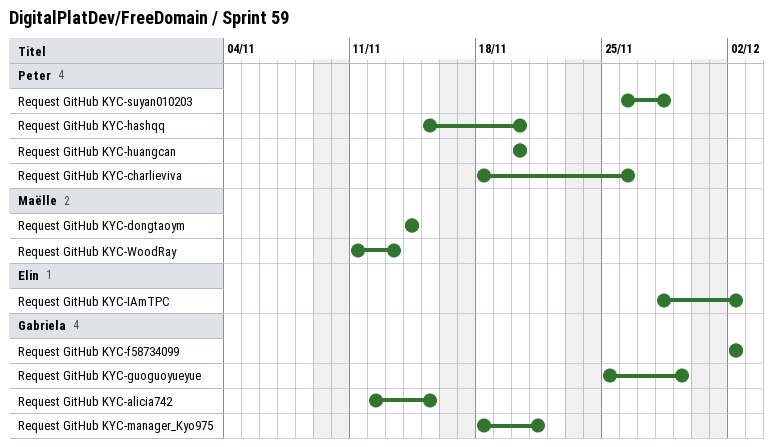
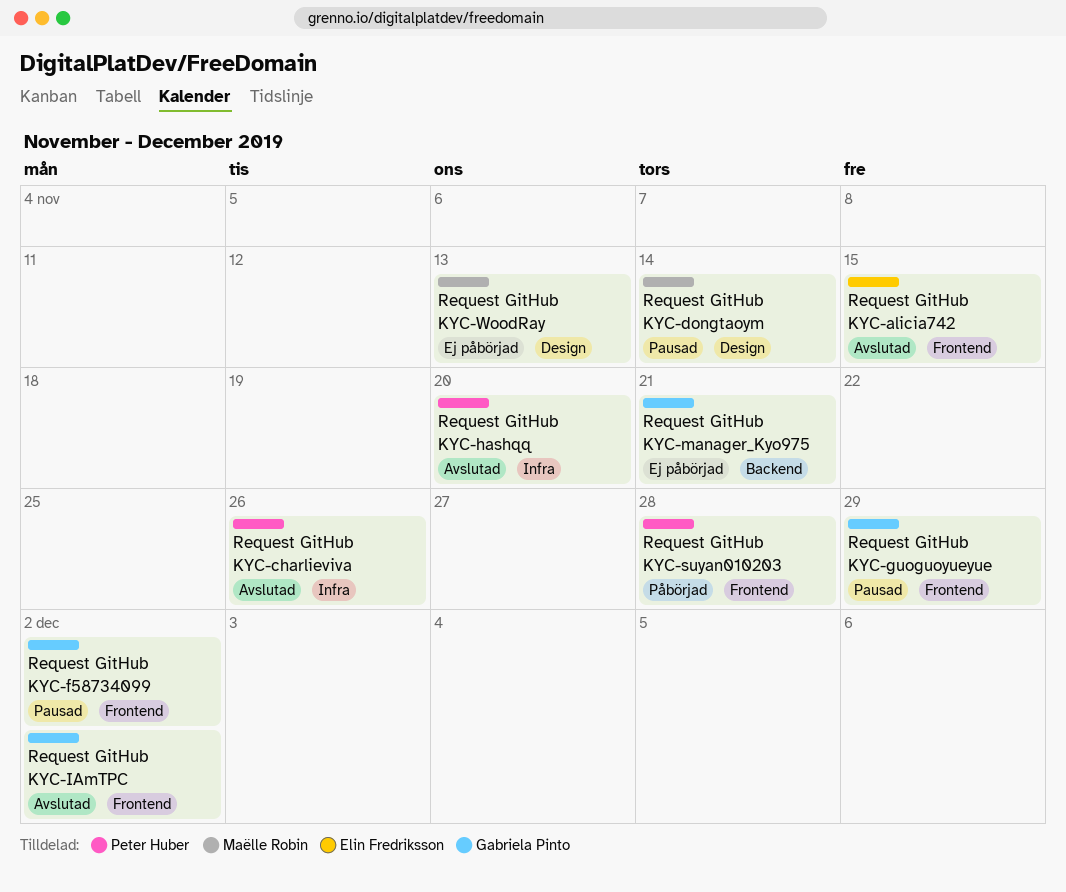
Request GitHub KYC-alicia742, owner: Gabriela Pinto -> Elin Fredriksson
Request GitHub KYC-huangcan: present -> none
Request GitHub KYC-IAmTPC, owner: Elin Fredriksson -> Gabriela Pinto

